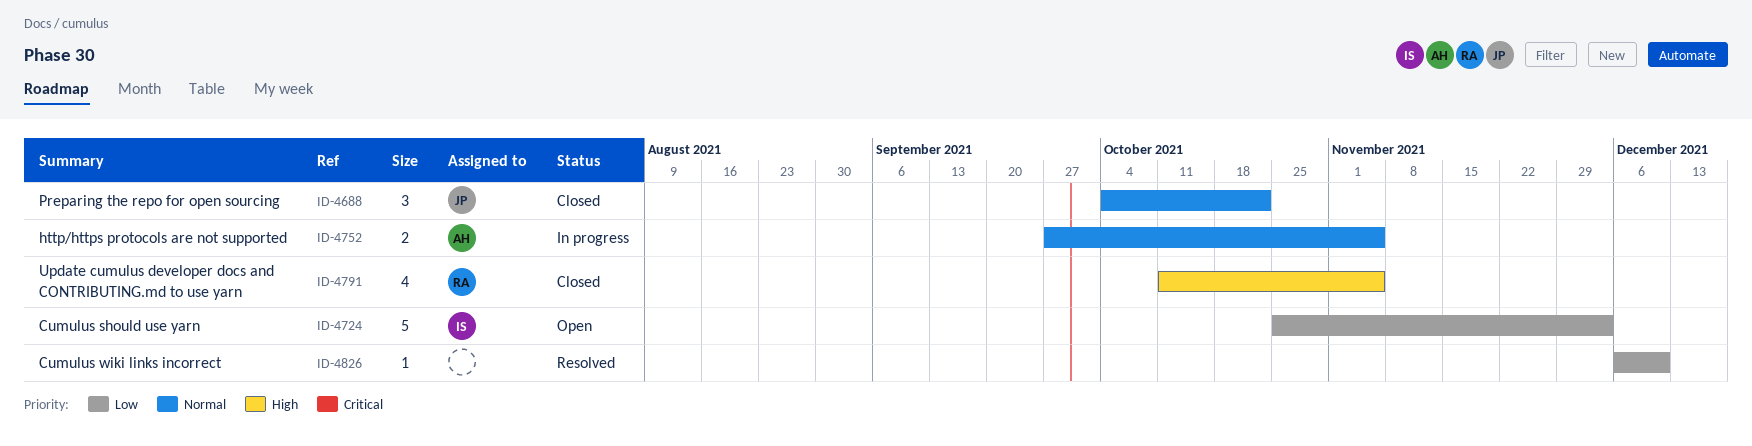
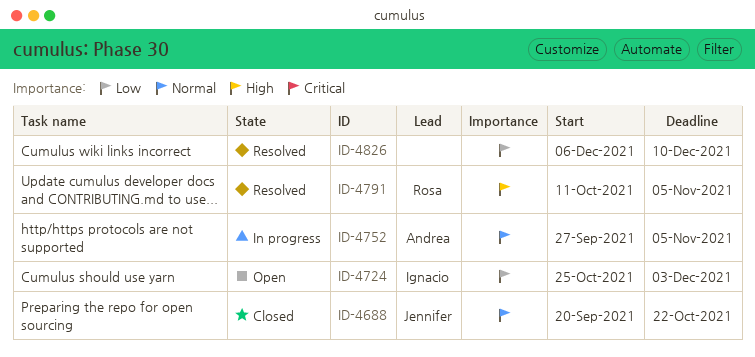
ID-4688, start: Oct 4 -> Sep 20
ID-4791, status: Closed -> Resolved

